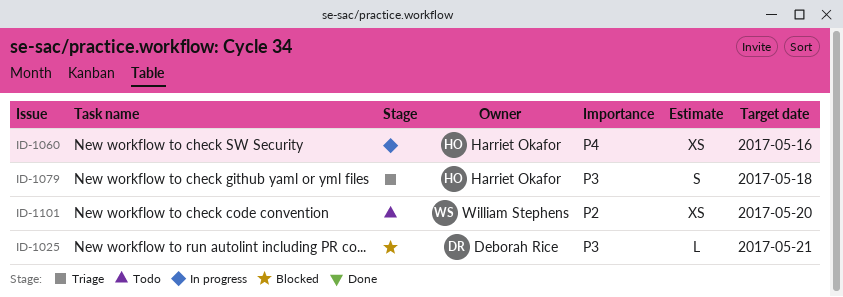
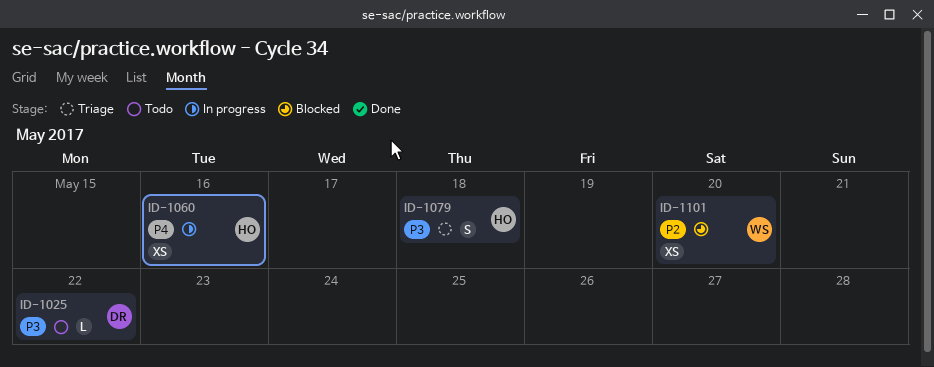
ID-1025, status: Blocked -> Todo
ID-1025, due: May 21 -> May 22
ID-1101, status: Todo -> Blocked

